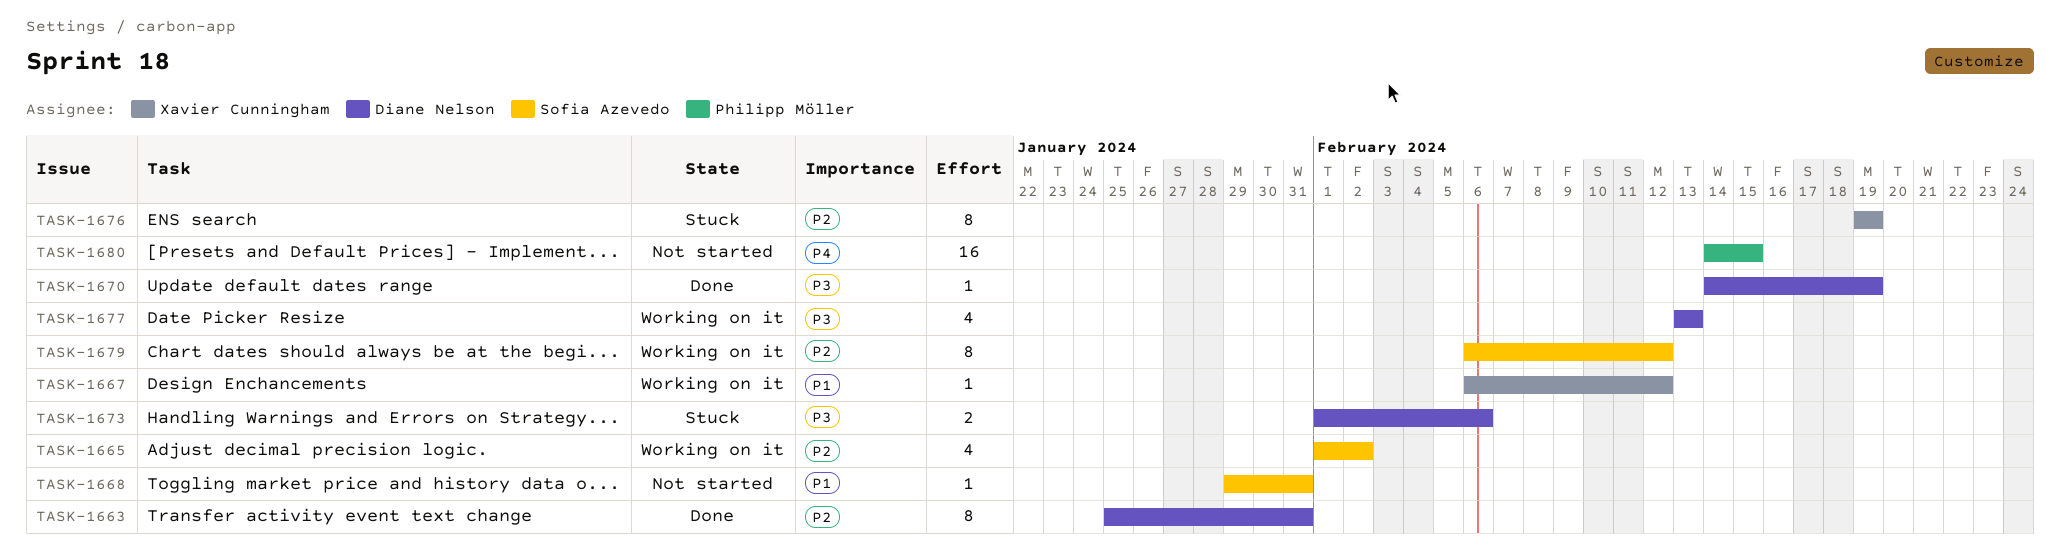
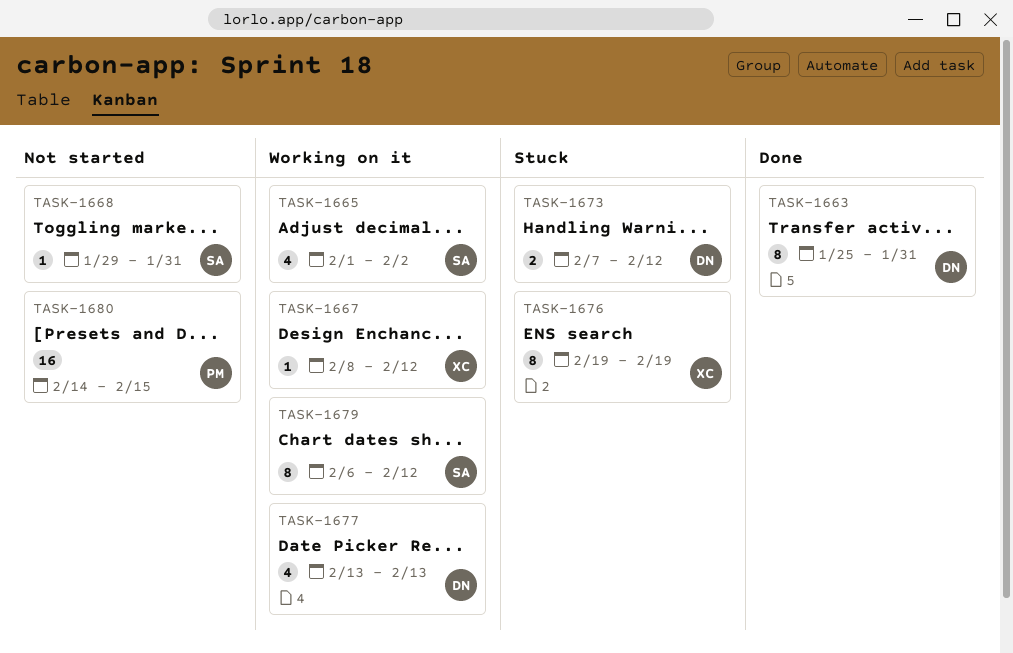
TASK-1667, start: Feb 6 -> Feb 8
TASK-1670: present -> none
TASK-1673, start: Feb 1 -> Feb 7
TASK-1673, due: Feb 6 -> Feb 12

